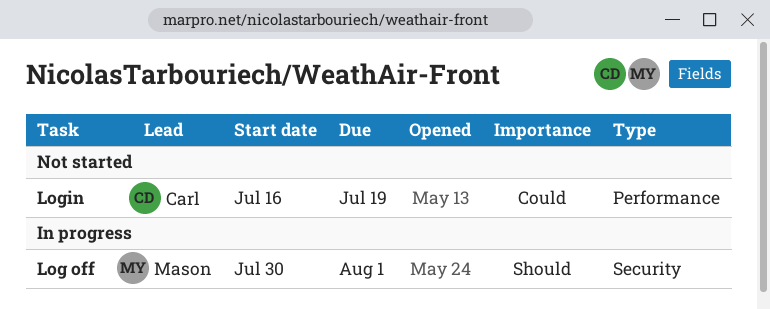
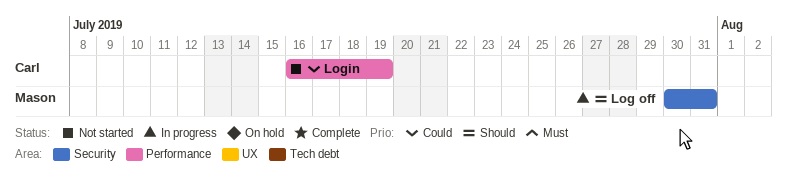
Log off, due: Aug 1 -> Jul 31

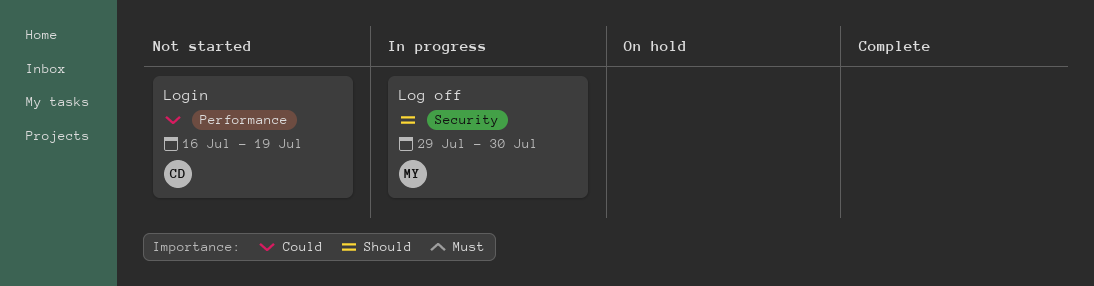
Log off, start: Jul 30 -> Jul 29
Log off, due: Jul 31 -> Jul 30

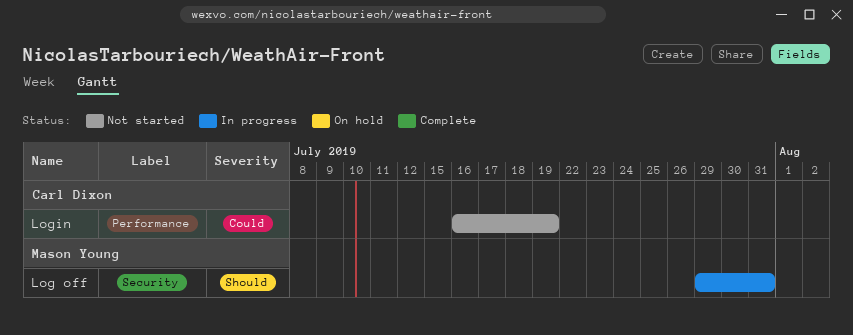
Log off, due: Jul 30 -> Jul 31

